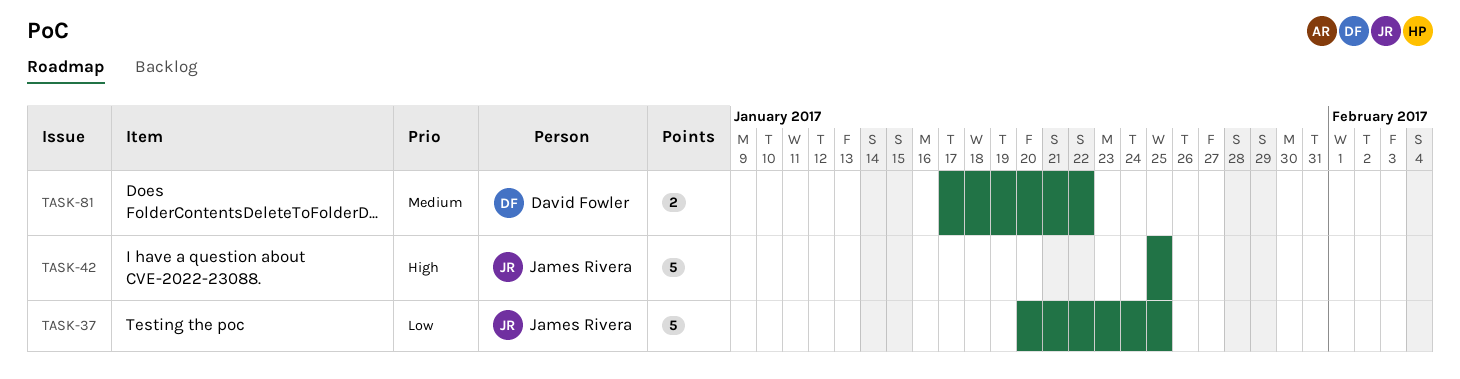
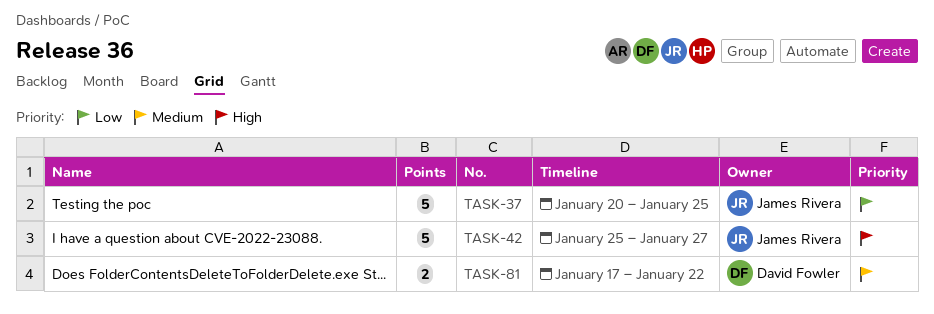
TASK-42, due: Jan 25 -> Jan 27

